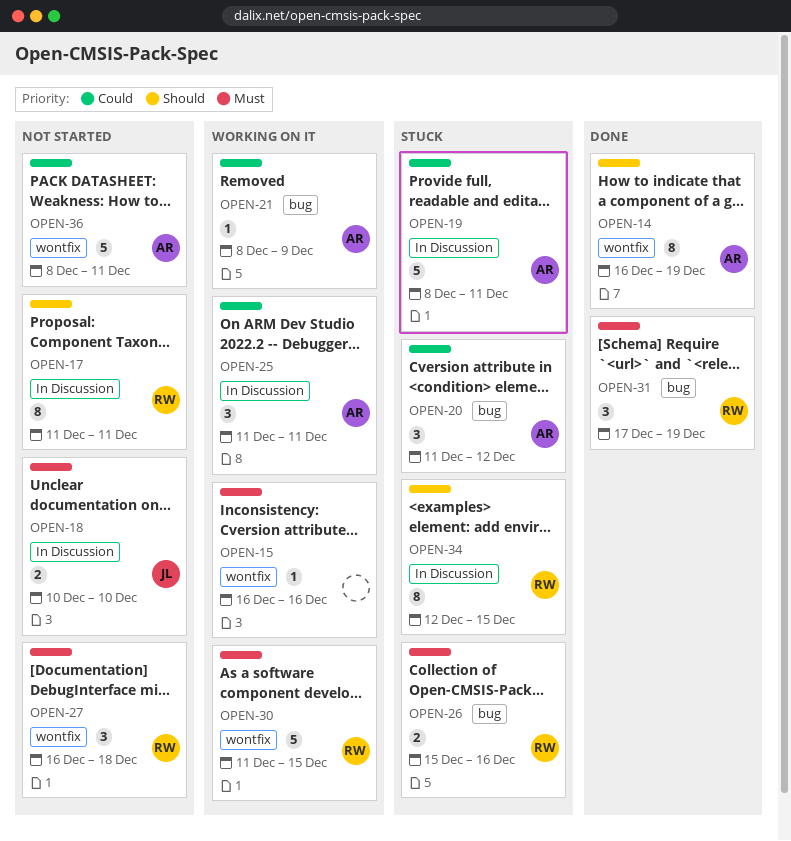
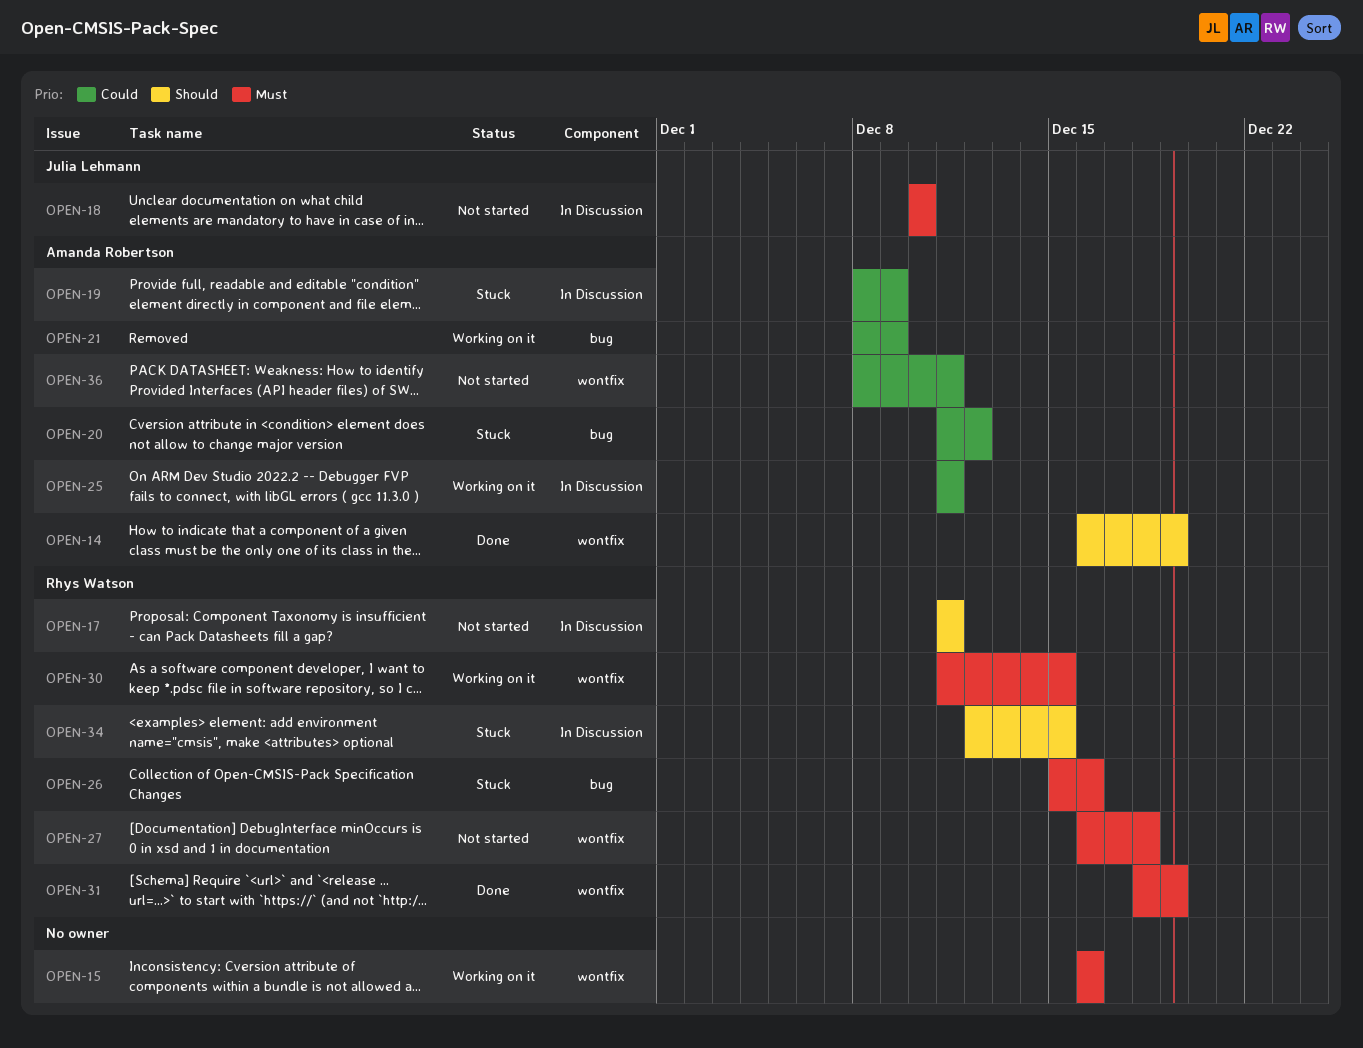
OPEN-19, due: Dec 11 -> Dec 9
OPEN-31, label: bug -> wontfix
OPEN-31, start: Dec 17 -> Dec 18

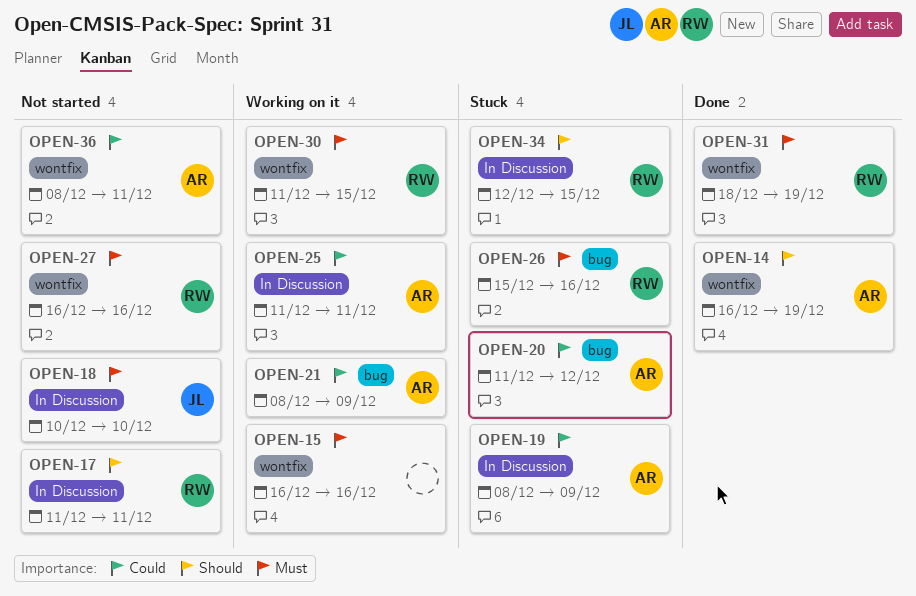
OPEN-27, due: Dec 18 -> Dec 16

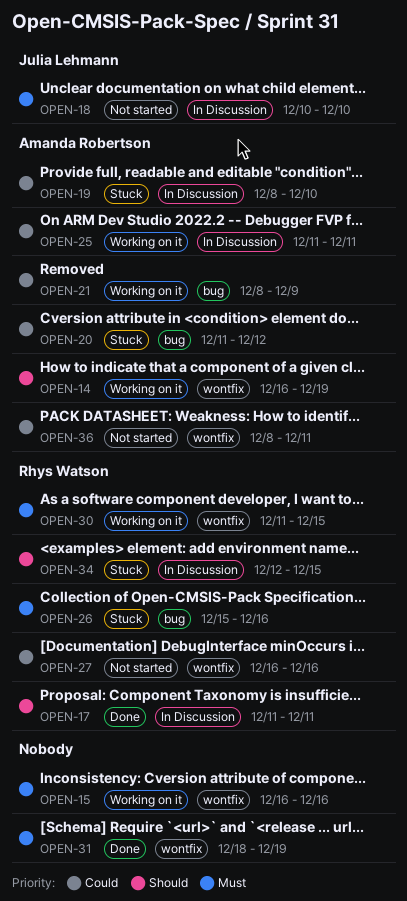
OPEN-14, status: Done -> Working on it
OPEN-17, status: Not started -> Done
OPEN-19, due: Dec 9 -> Dec 10
OPEN-27, priority: Must -> Could
OPEN-31, owner: Rhys Watson -> none

